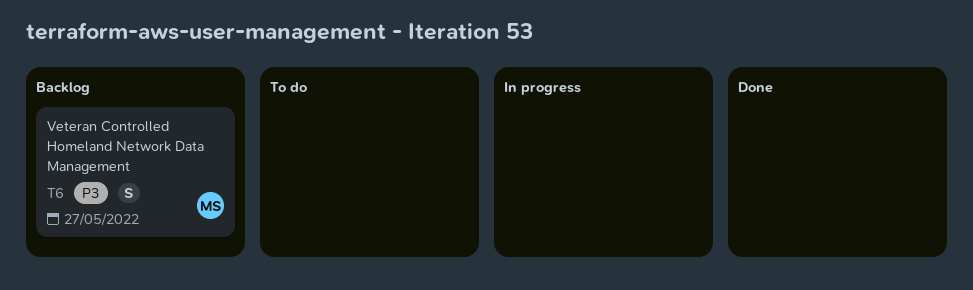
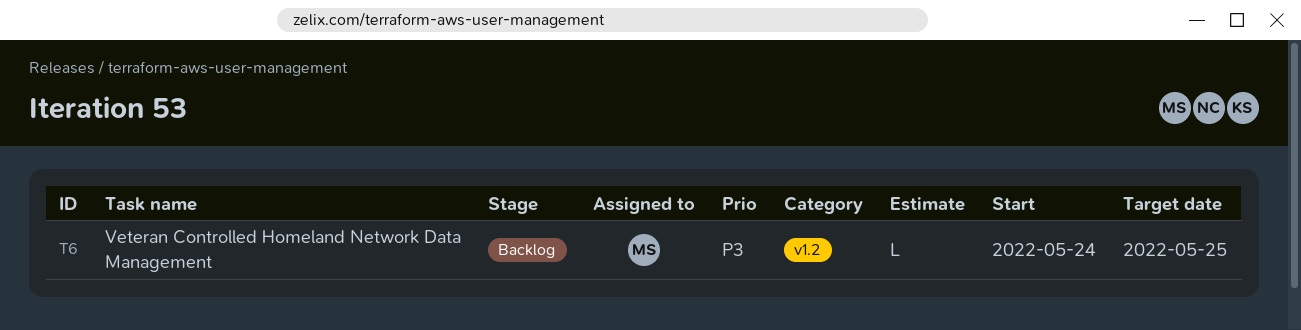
T6, estimate: S -> L
T6, due: May 27 -> May 25

